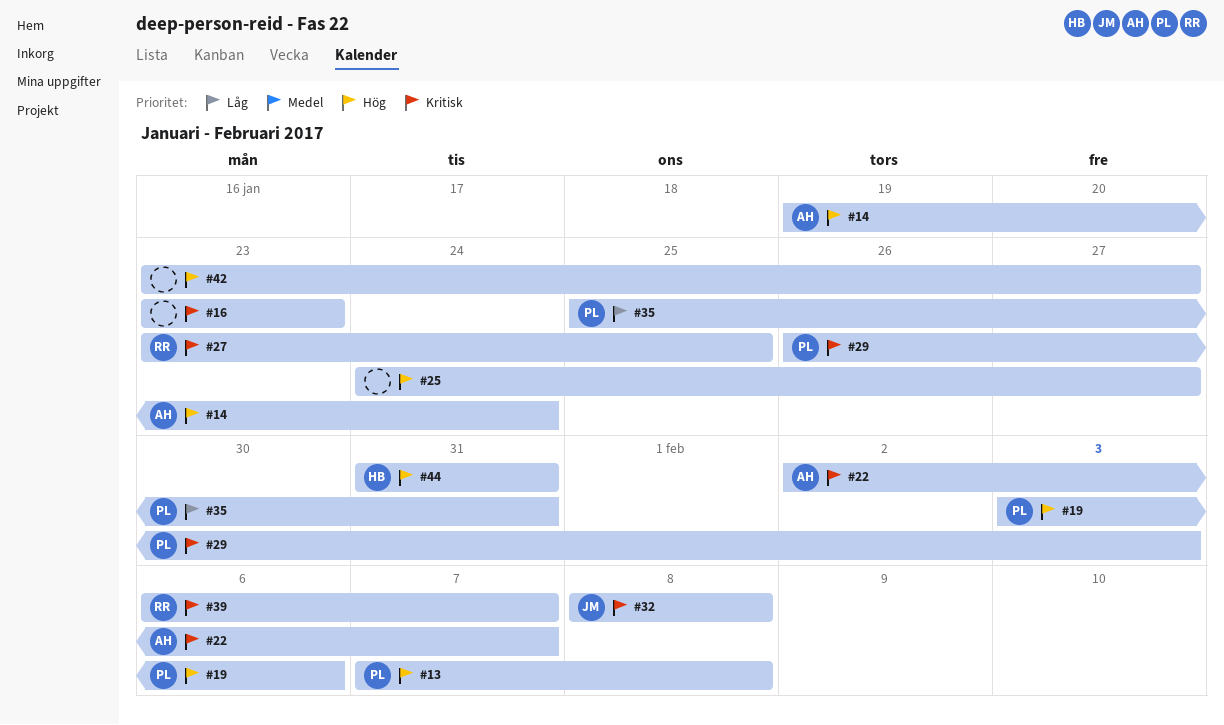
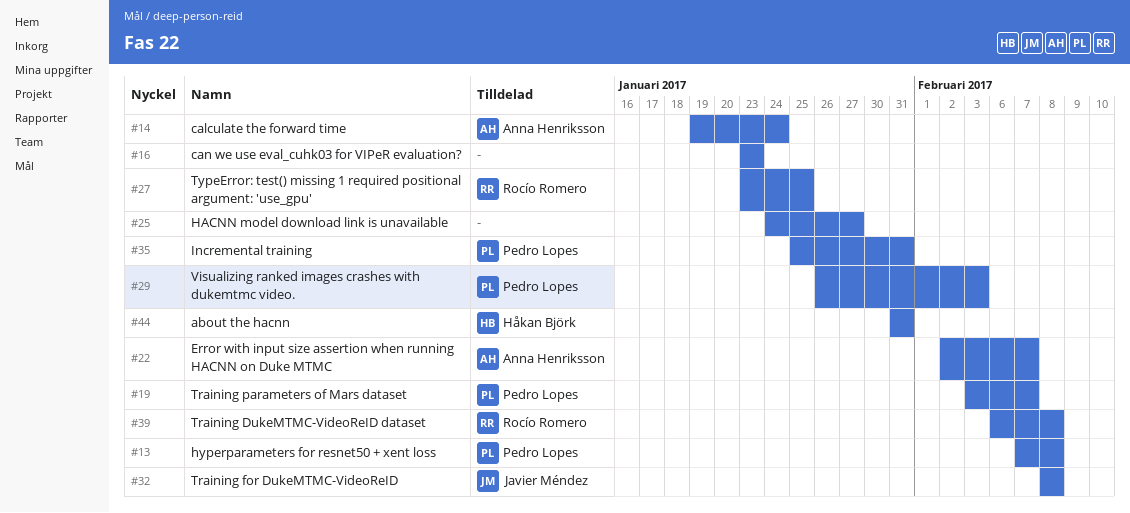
#19, due: Feb 6 -> Feb 7
#39, due: Feb 7 -> Feb 8
#42: present -> none

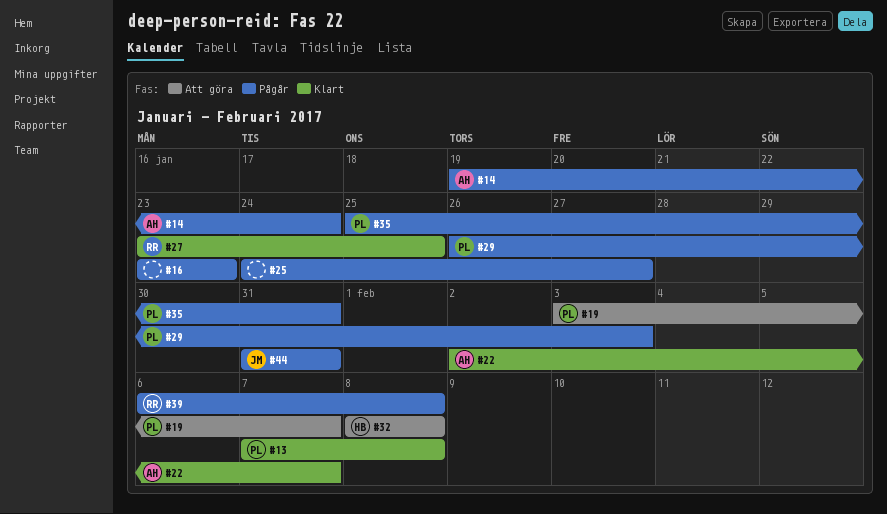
#32, owner: Javier Méndez -> Håkan Björk
#44, owner: Håkan Björk -> Javier Méndez

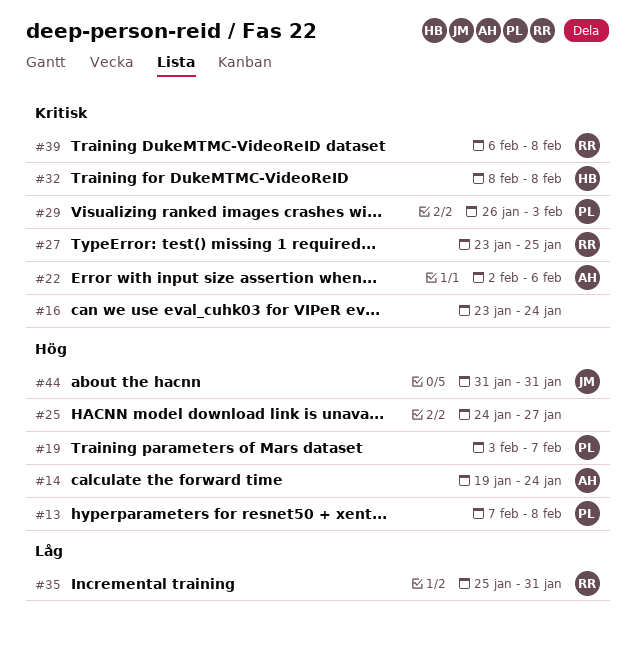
#16, due: Jan 23 -> Jan 24
#22, due: Feb 7 -> Feb 6
#35, owner: PL -> RR

